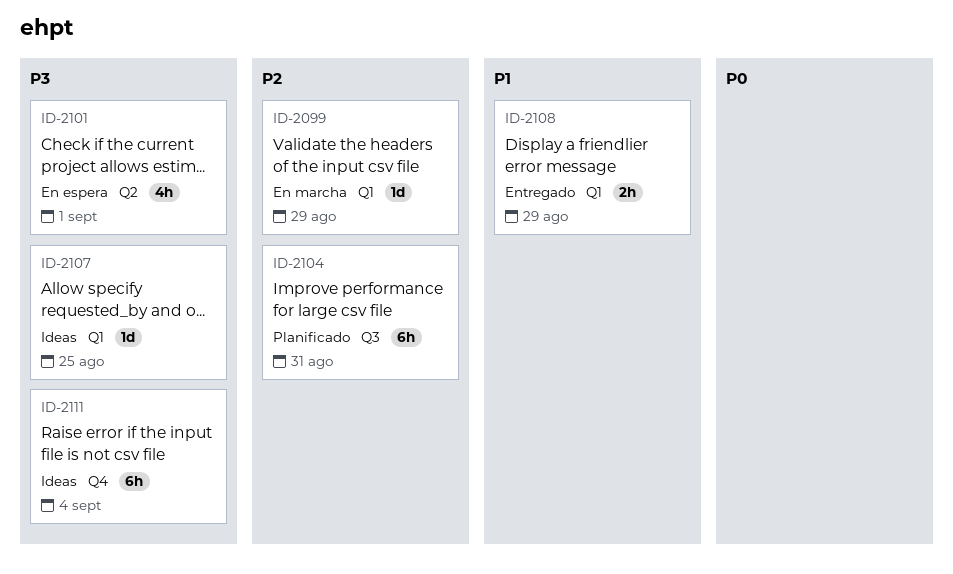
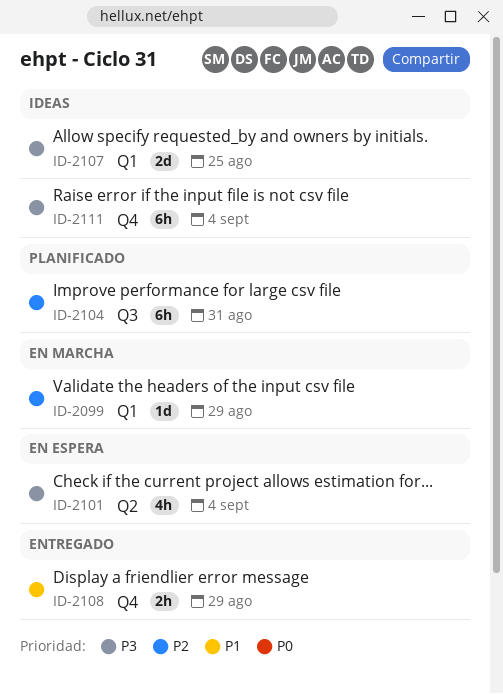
ID-2101, due: Sep 1 -> Sep 4
ID-2107, estimate: 1d -> 2d
ID-2108, label: Q1 -> Q4

